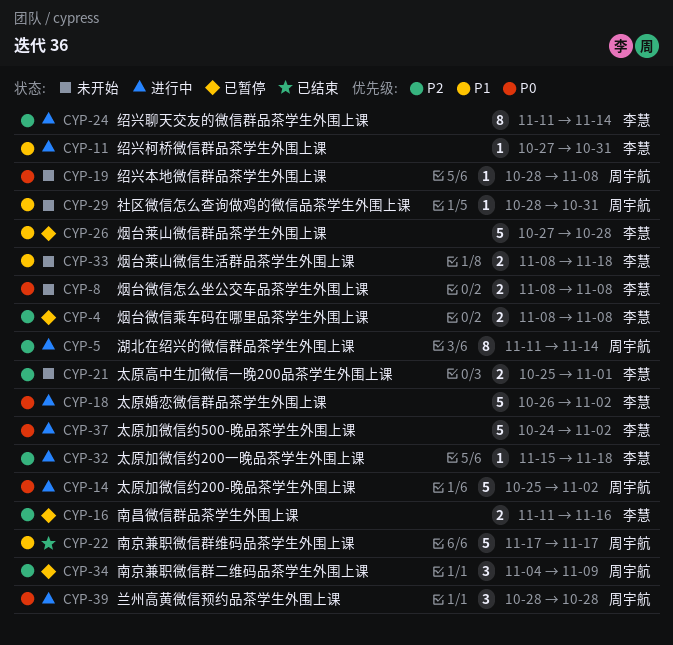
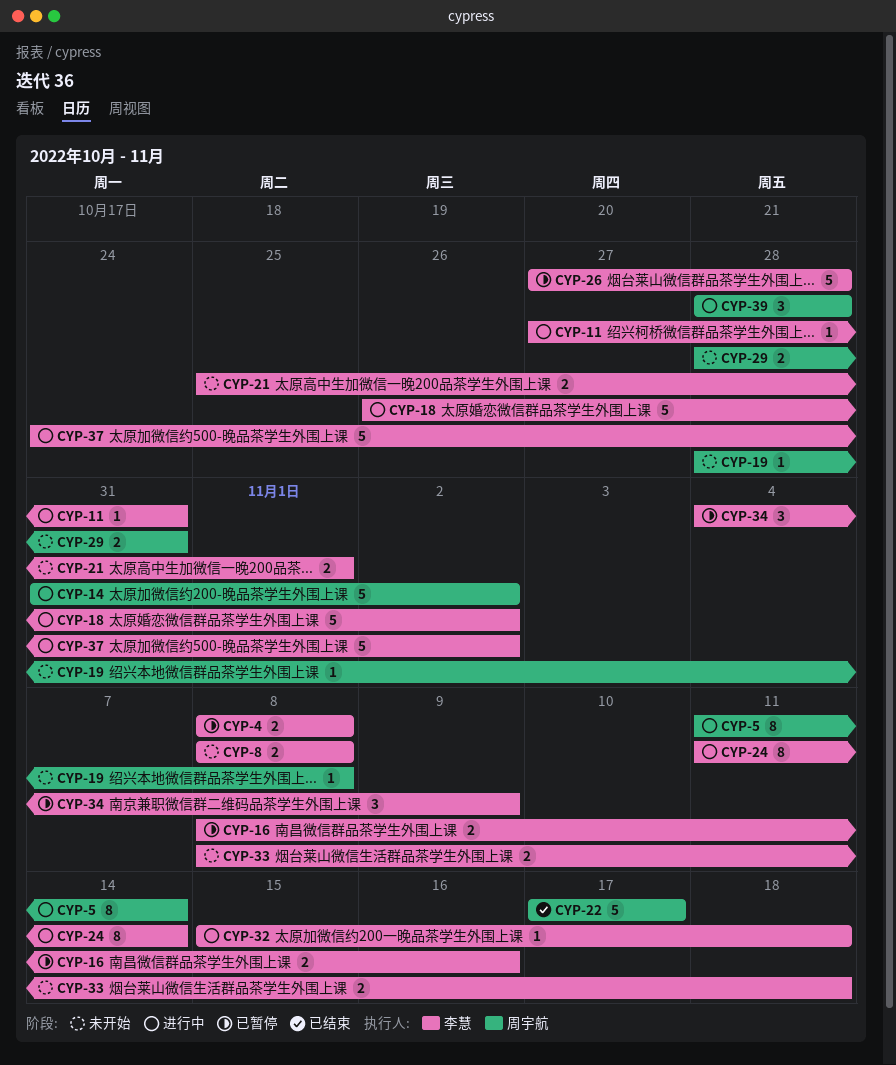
CYP-14, start: Oct 25 -> Oct 31
CYP-16, start: Nov 11 -> Nov 8
CYP-29, estimate: 1 -> 2
CYP-34, owner: 周宇航 -> 李慧

